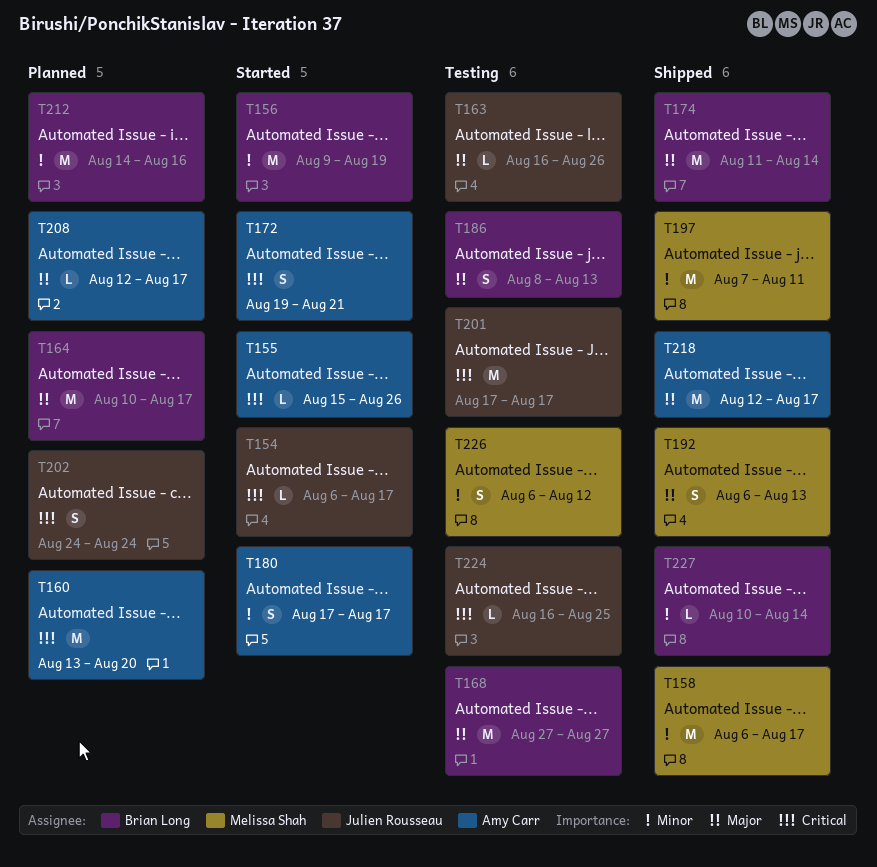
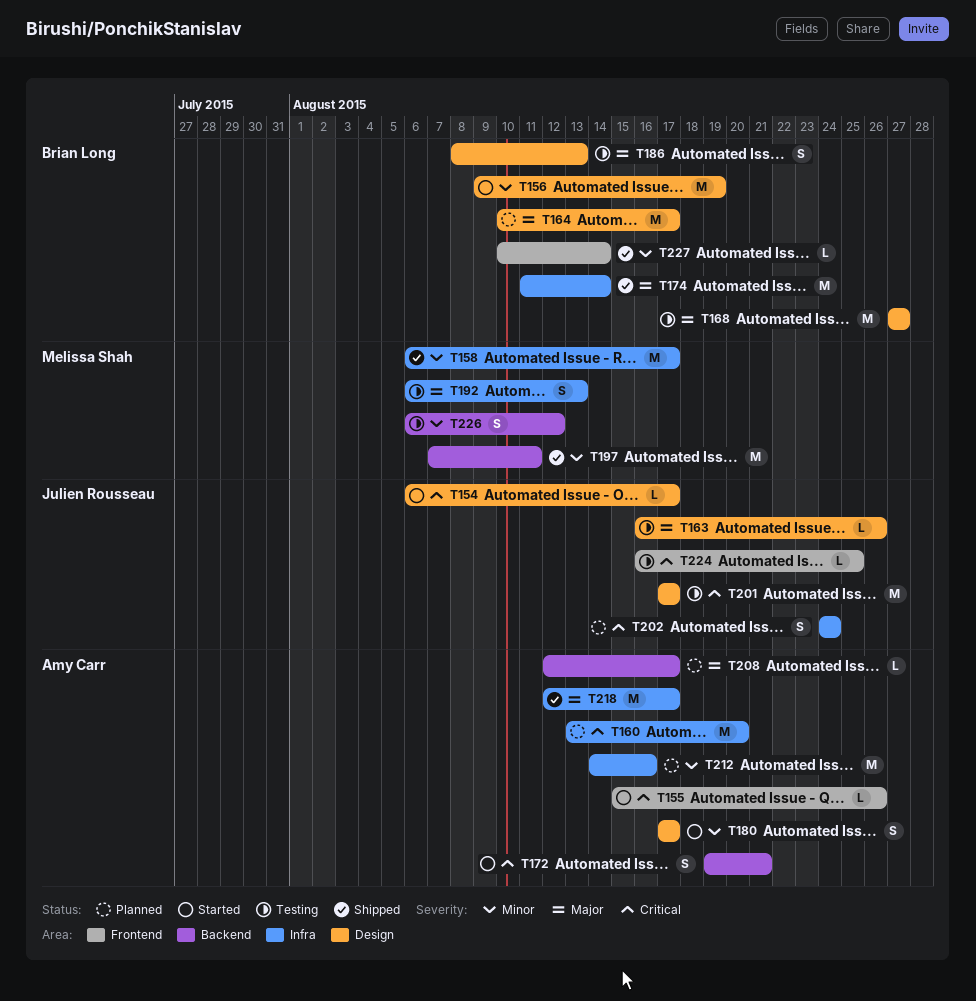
T192, status: Shipped -> Testing
T212, owner: Brian Long -> Amy Carr

